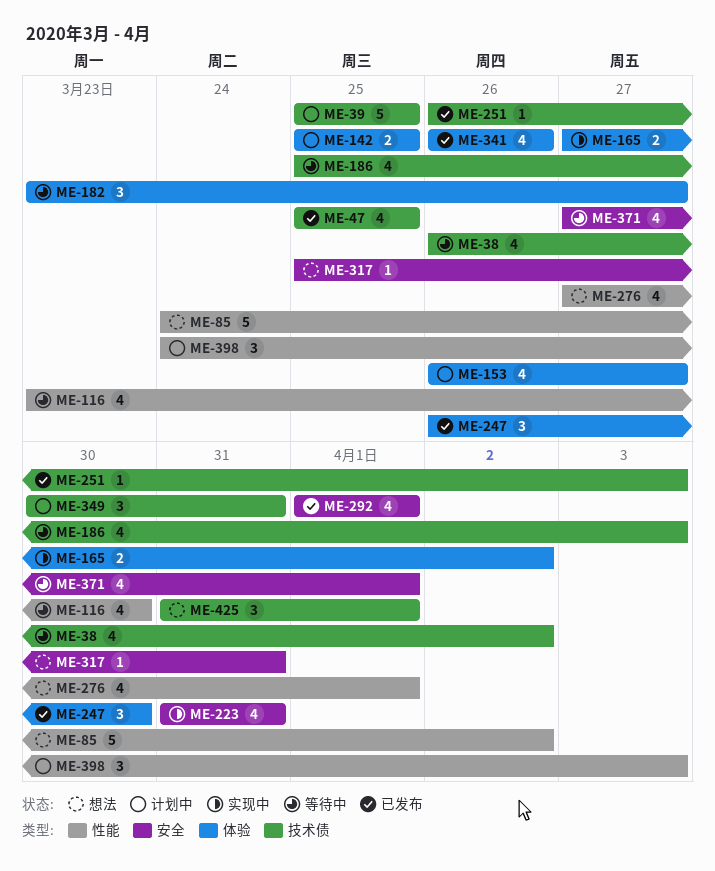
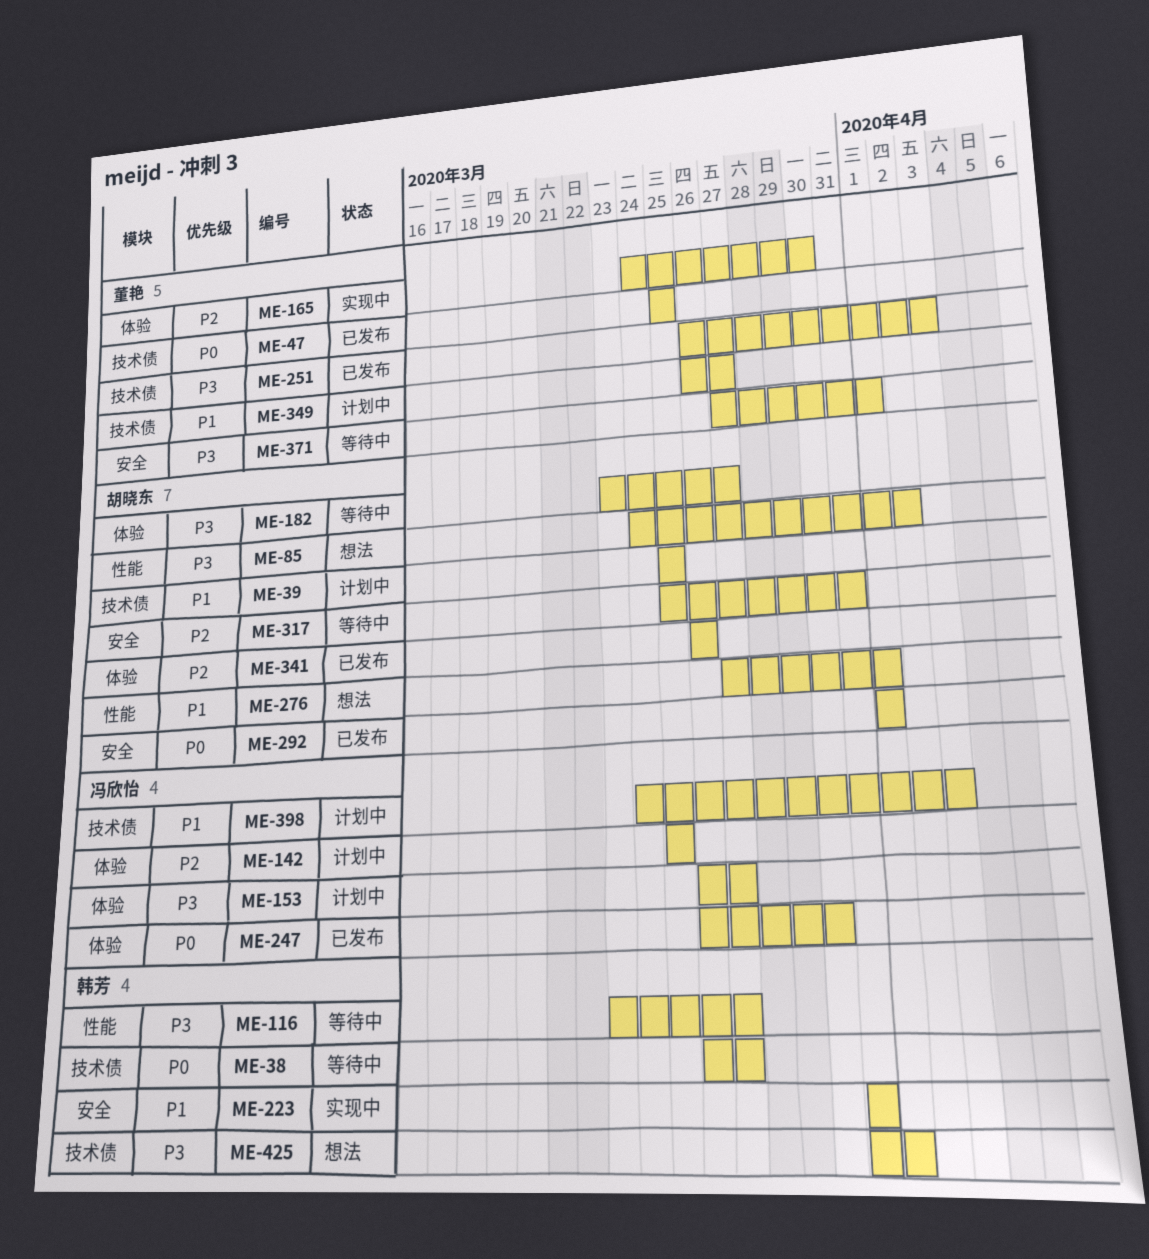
ME-38, due: Apr 2 -> Mar 27
ME-116, due: Mar 30 -> Mar 27
ME-165, start: Mar 27 -> Mar 24
ME-165, due: Apr 2 -> Mar 30
ME-186: present -> none
ME-317, status: 想法 -> 等待中
ME-349, start: Mar 30 -> Mar 26
ME-349, due: Mar 31 -> Mar 27
ME-398, label: 性能 -> 技术债

